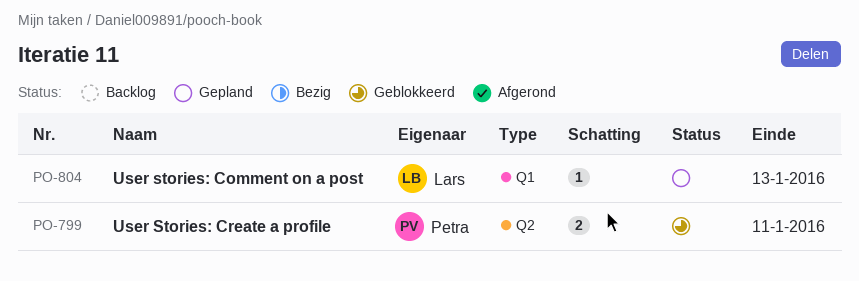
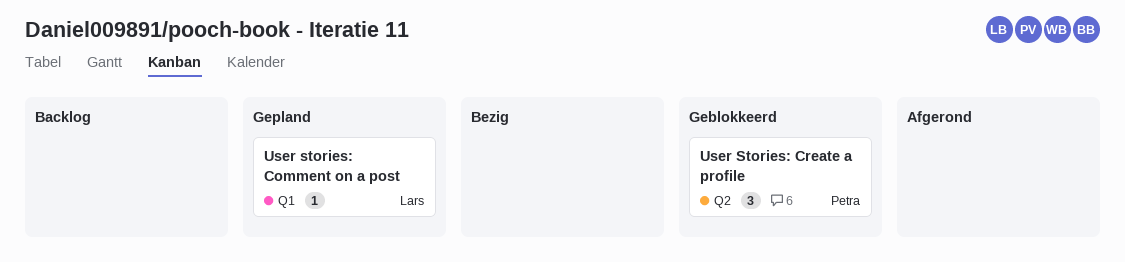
User Stories: Create a profile, estimate: 2 -> 3

